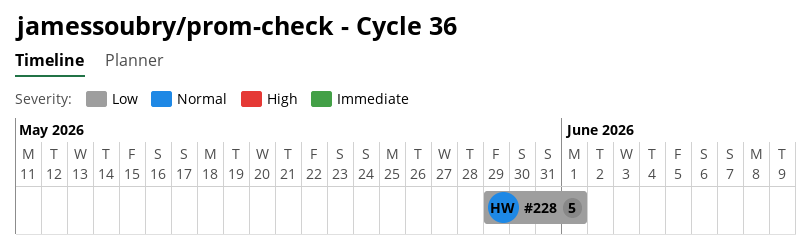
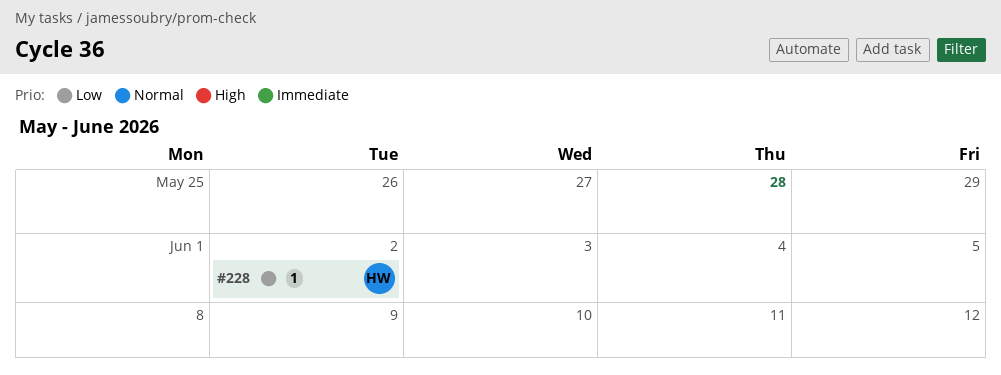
#228, estimate: 5 -> 1
#228, due: Jun 1 -> Jun 2

